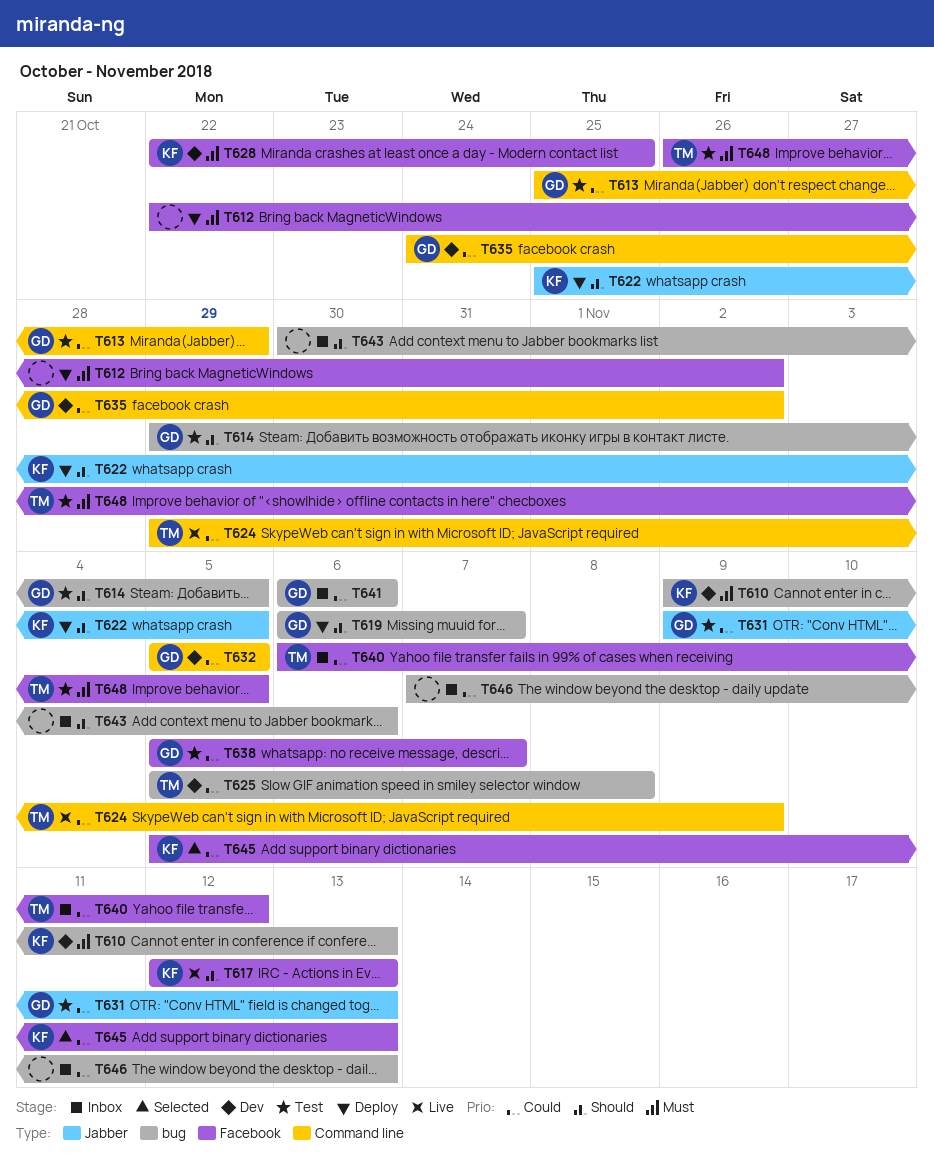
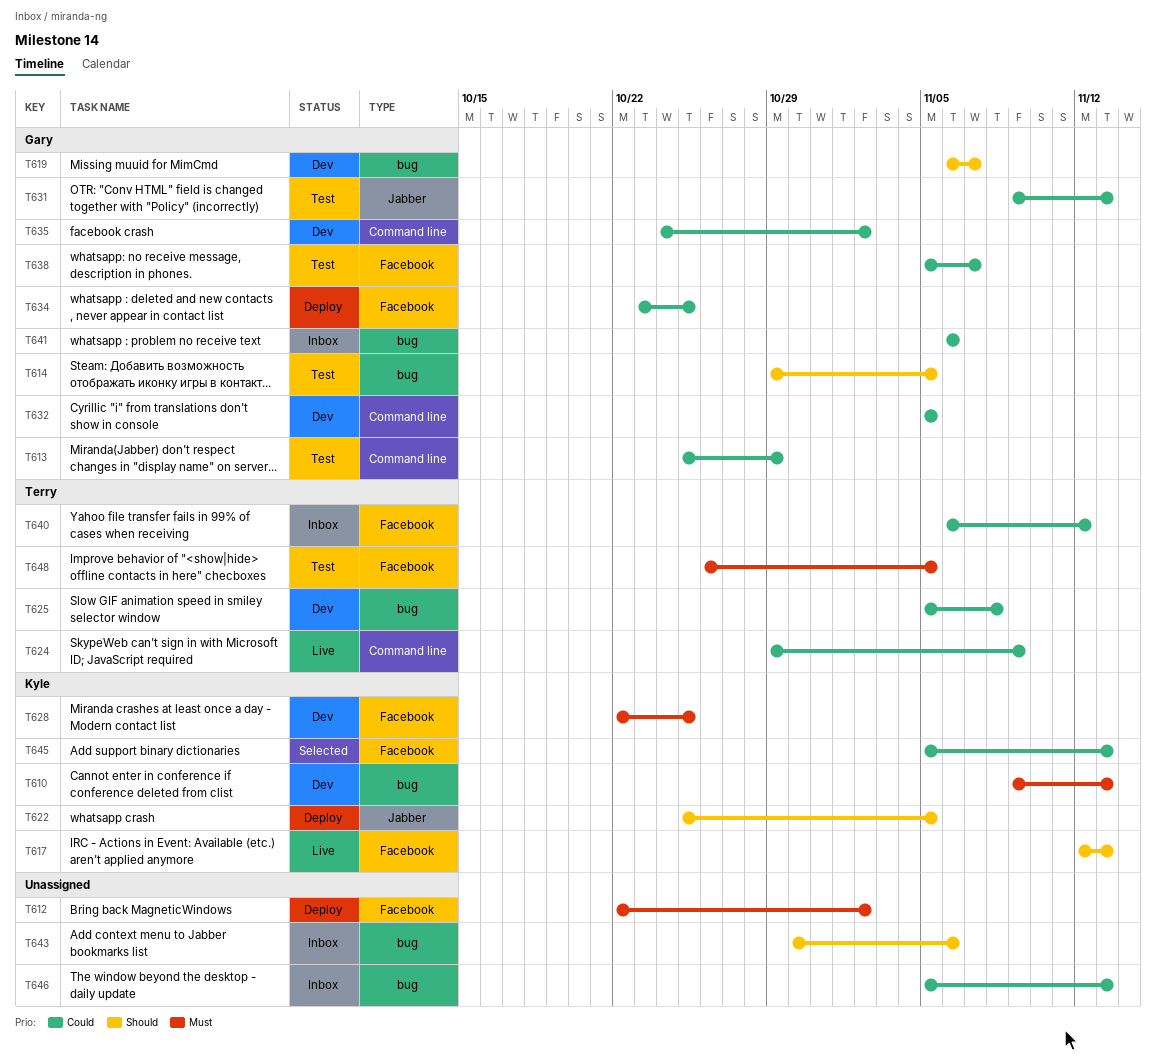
T619, status: Deploy -> Dev
T634: none -> present
T646, start: Nov 7 -> Nov 5

